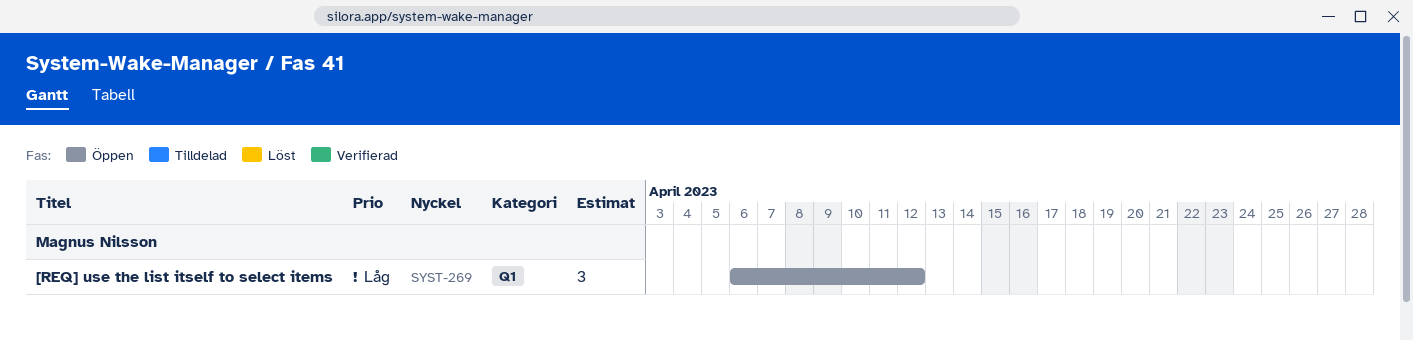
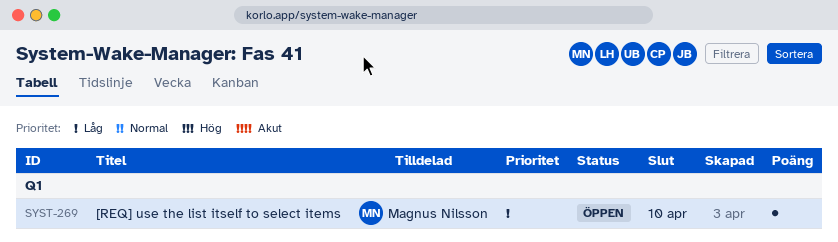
SYST-269, estimate: 3 -> 1
SYST-269, due: Apr 12 -> Apr 10

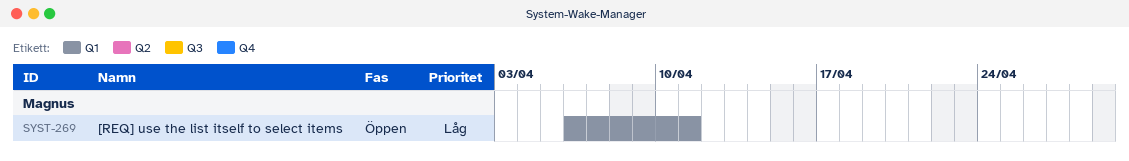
SYST-269, due: Apr 10 -> Apr 11

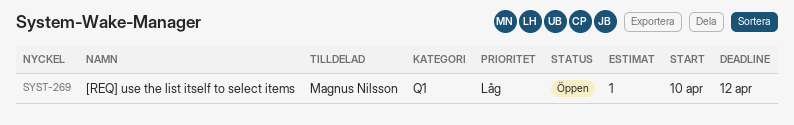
SYST-269, start: Apr 6 -> Apr 10
SYST-269, due: Apr 11 -> Apr 12

